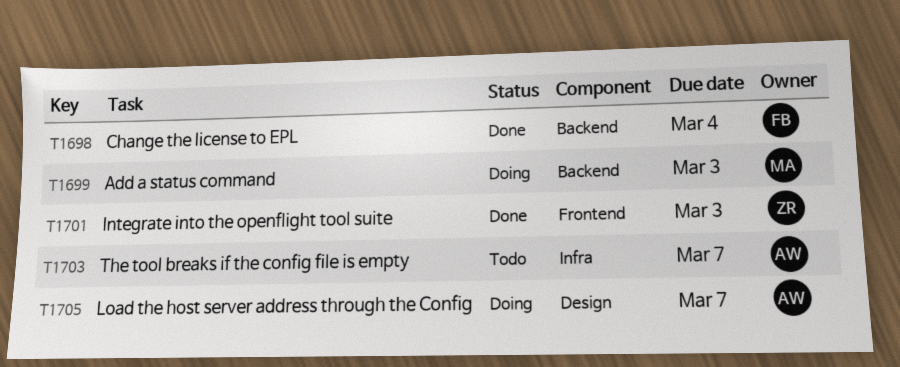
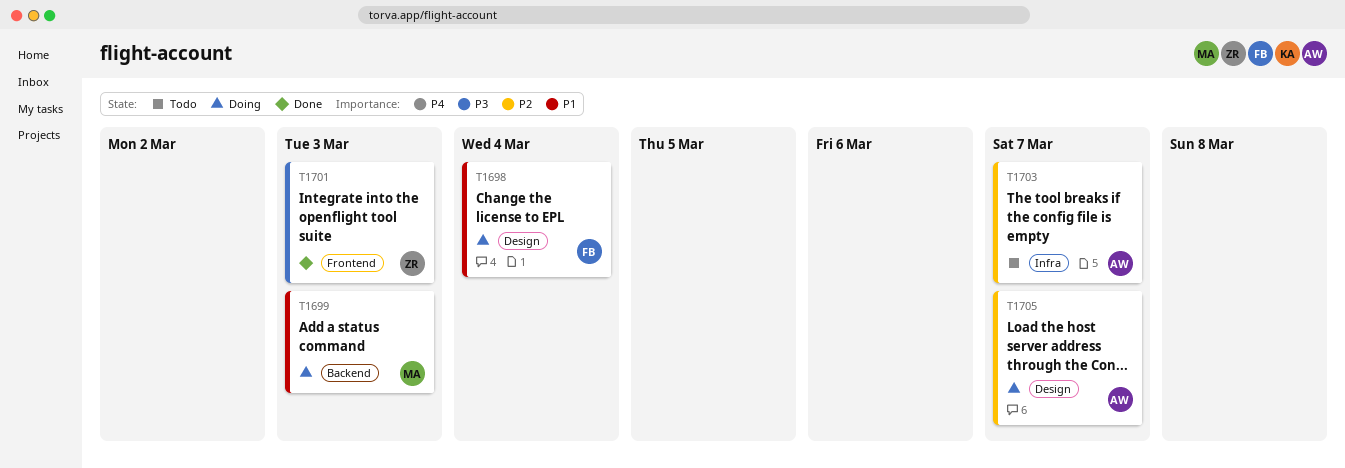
T1698, status: Done -> Doing
T1698, label: Backend -> Design

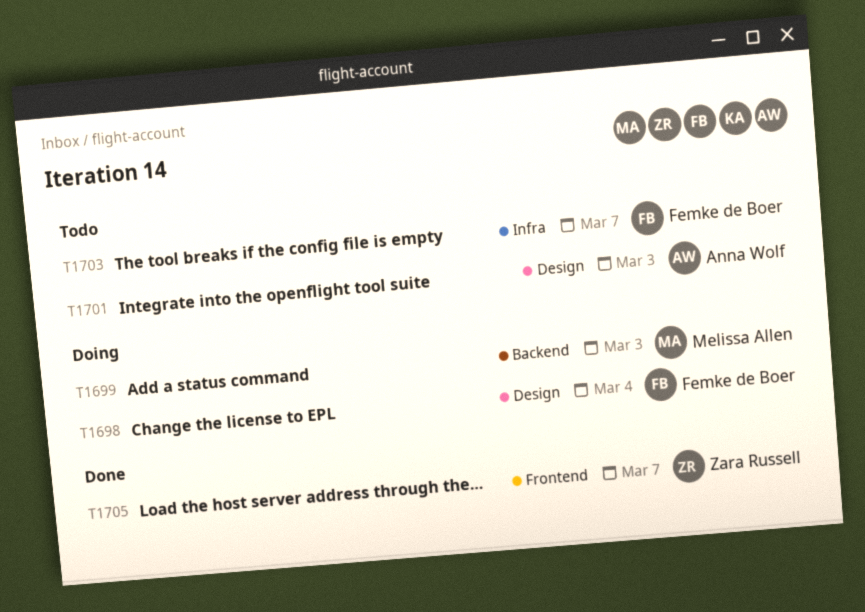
T1701, status: Done -> Todo
T1701, owner: Zara Russell -> Anna Wolf
T1701, label: Frontend -> Design
T1703, owner: Anna Wolf -> Femke de Boer
T1705, status: Doing -> Done
T1705, owner: Anna Wolf -> Zara Russell
T1705, label: Design -> Frontend

